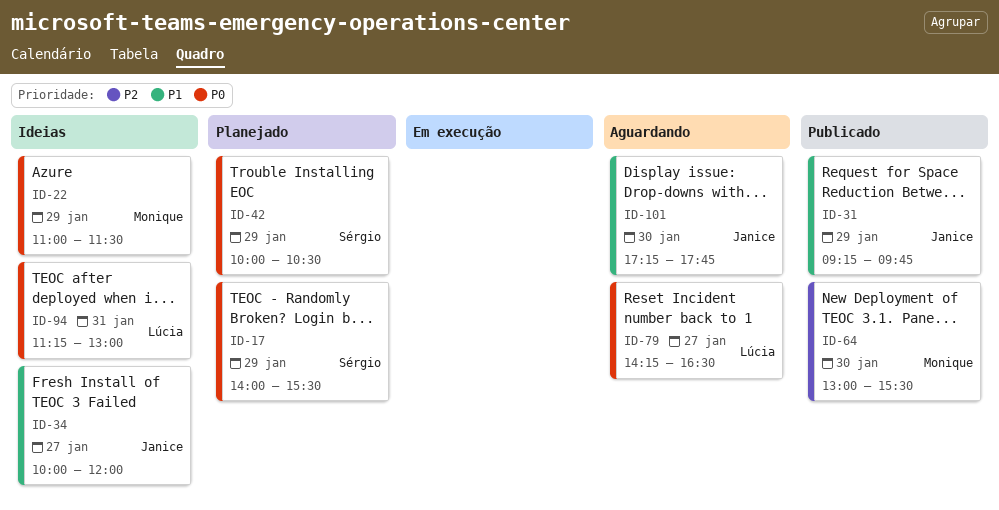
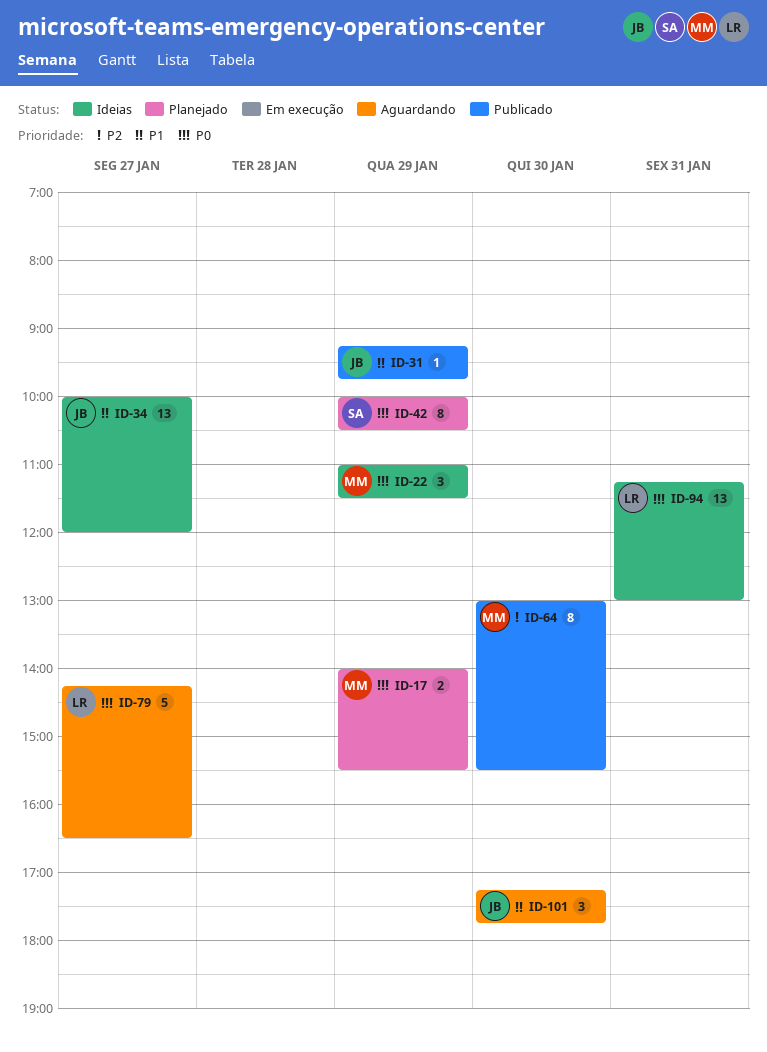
ID-17, owner: Sérgio -> Monique

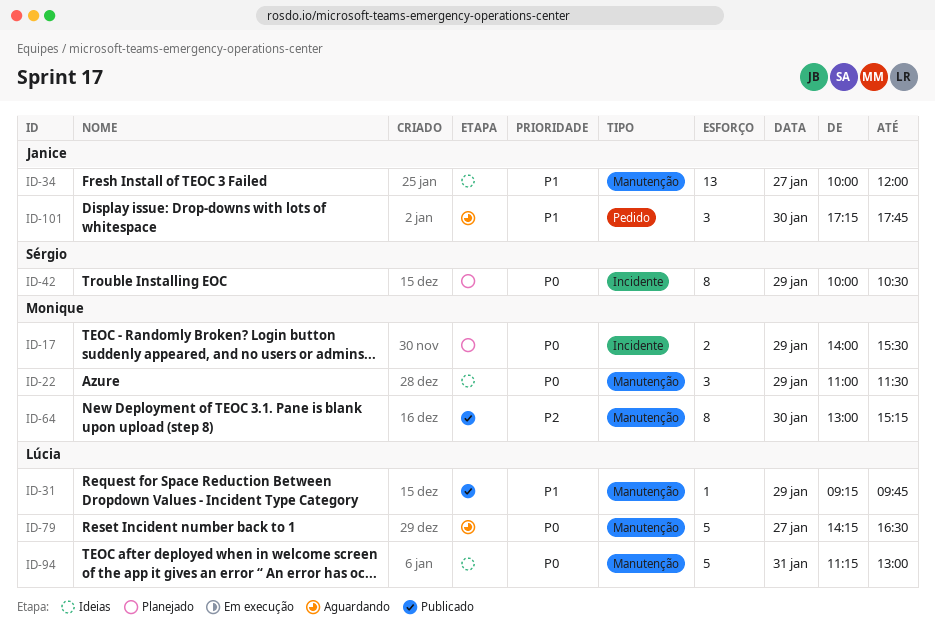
ID-31, owner: Janice -> Lúcia
ID-64, ends: 15:30 -> 15:15
ID-94, estimate: 13 -> 5

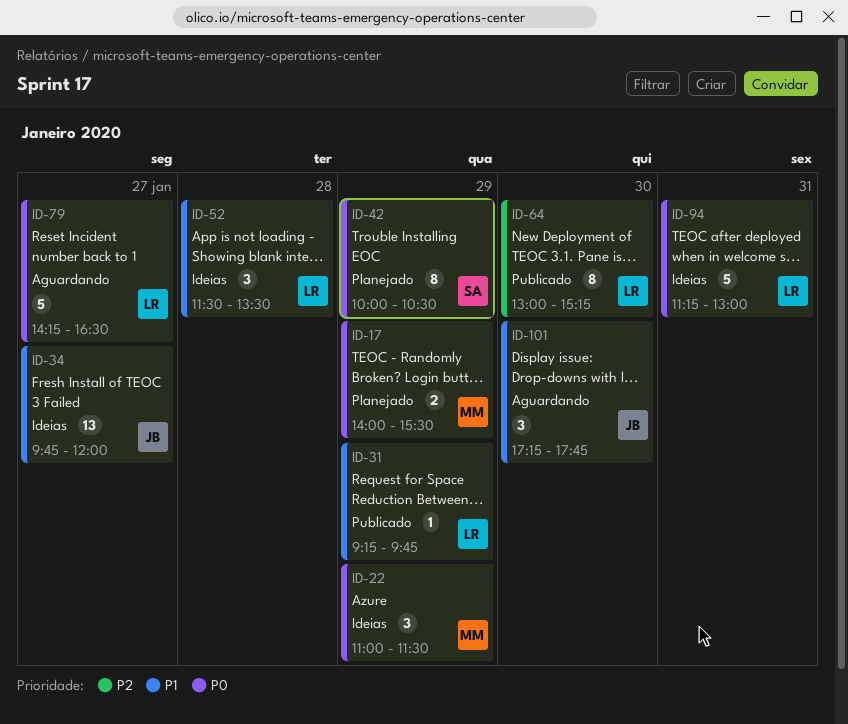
ID-34, begins: 10:00 -> 09:45
ID-52: none -> present
ID-64, owner: Monique -> Lúcia

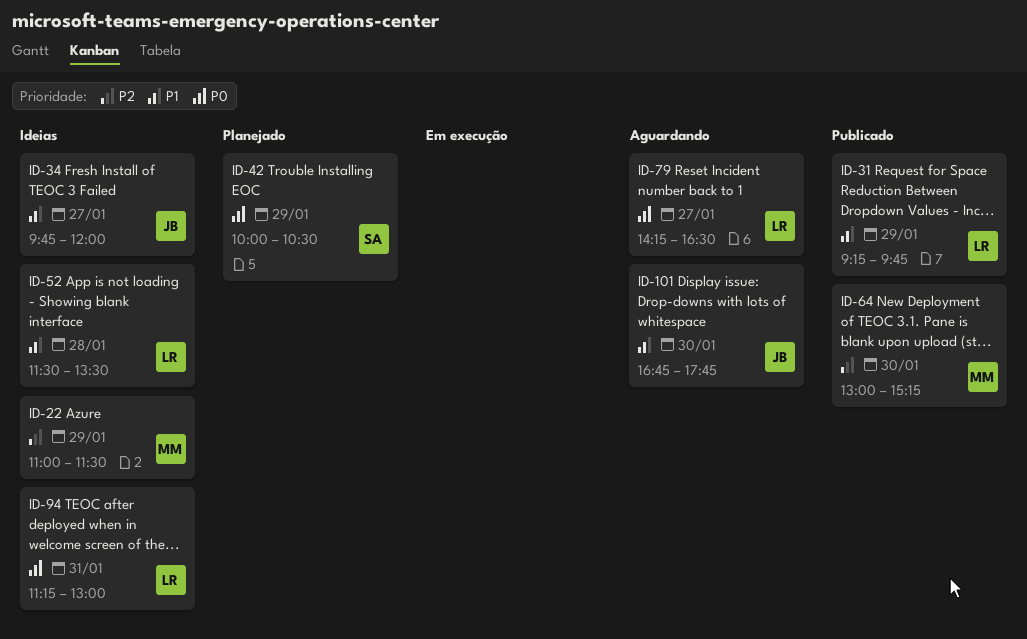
ID-17: present -> none
ID-22, priority: P0 -> P2
ID-64, owner: LR -> MM
ID-101, begins: 17:15 -> 16:45

